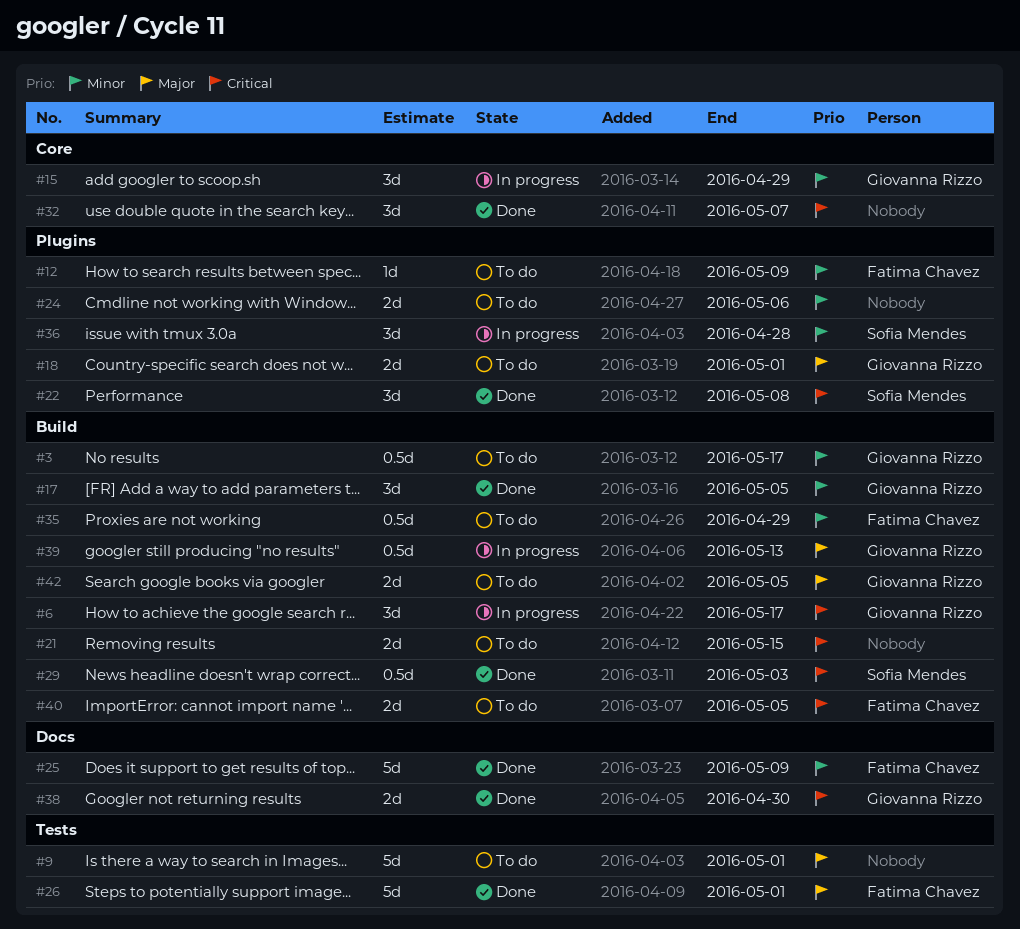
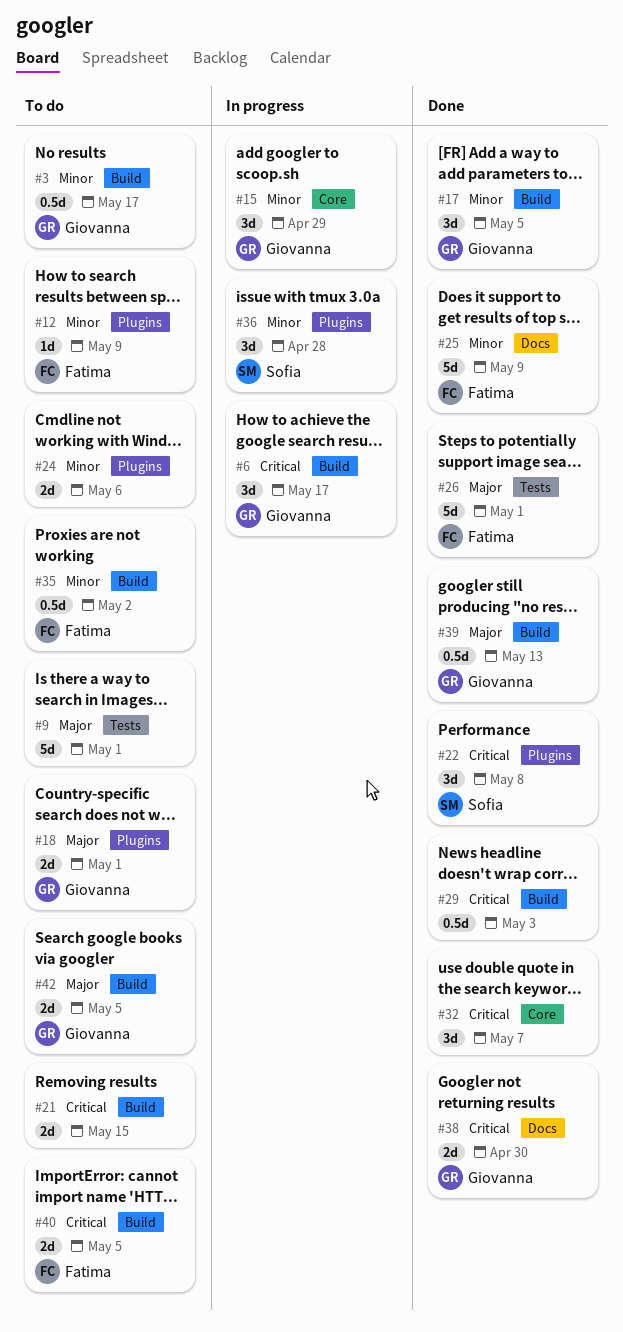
#29, owner: Sofia Mendes -> none
#35, due: Apr 29 -> May 2
#39, status: In progress -> Done

